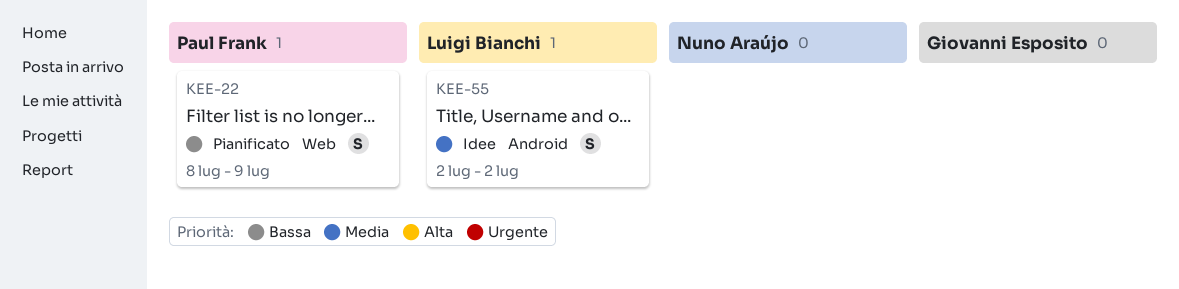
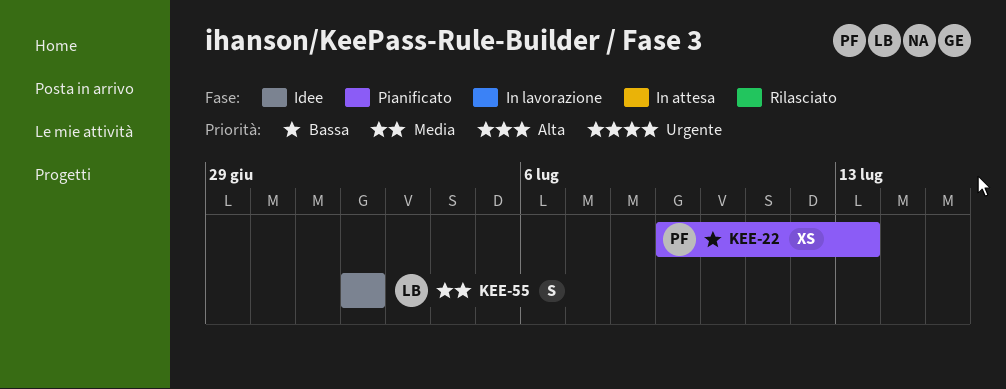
KEE-22, estimate: S -> XS
KEE-22, start: Jul 8 -> Jul 9
KEE-22, due: Jul 9 -> Jul 13

